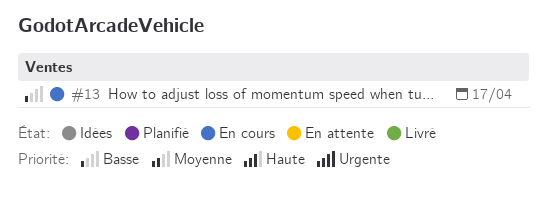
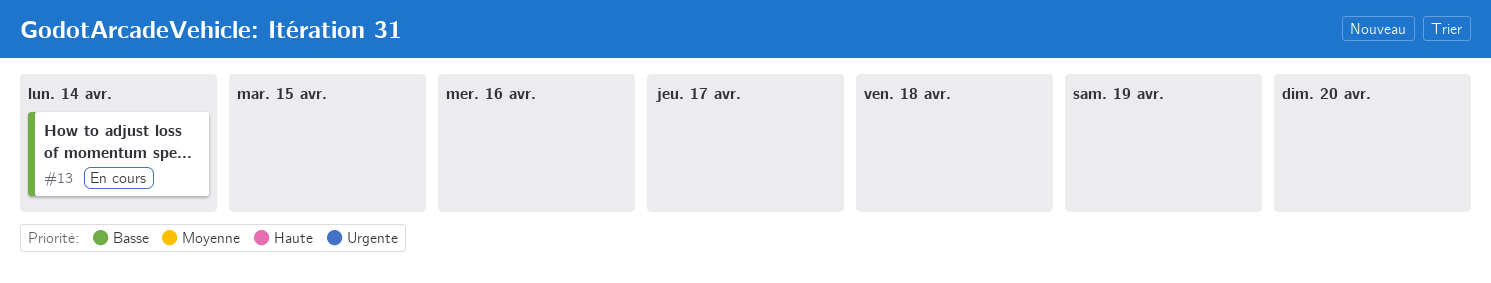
#13, due: Apr 17 -> Apr 14

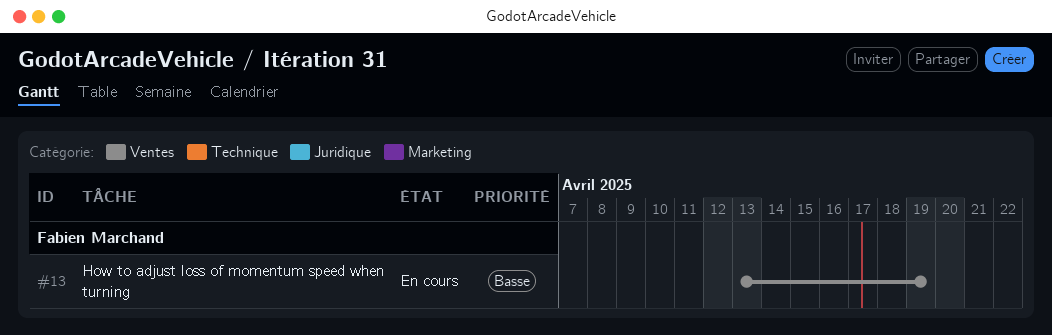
#13, due: Apr 14 -> Apr 19

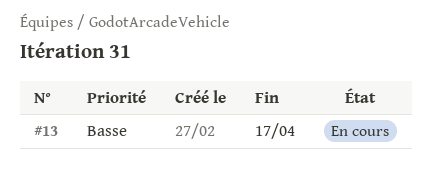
#13, due: Apr 19 -> Apr 17

